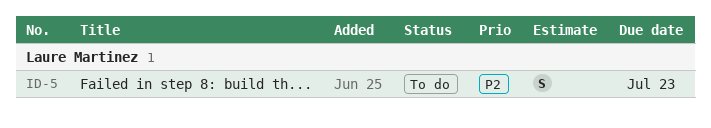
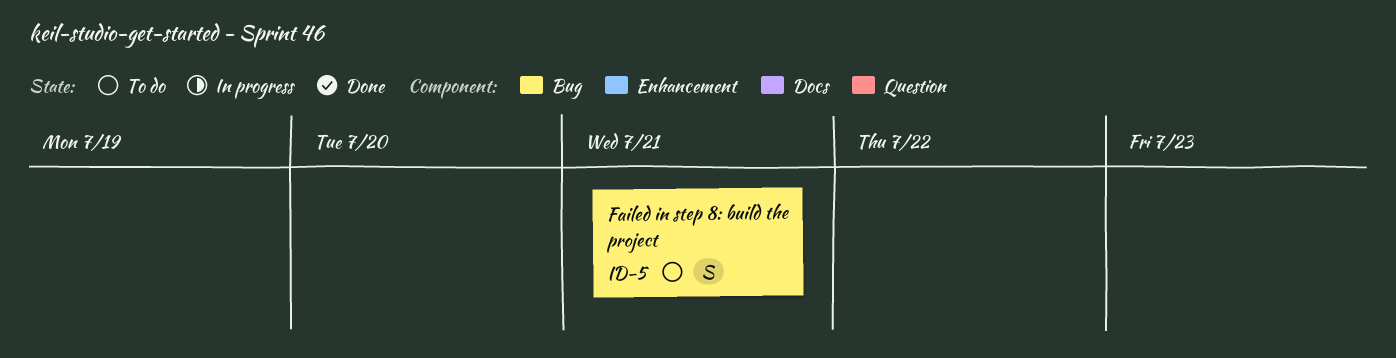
ID-5, due: Jul 23 -> Jul 21

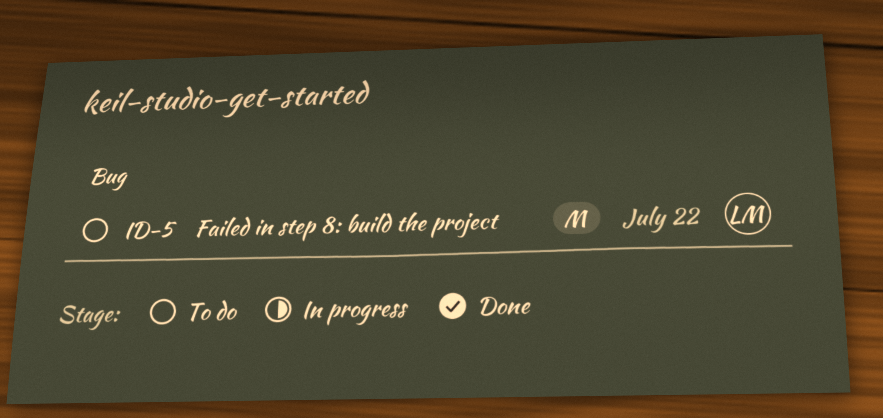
ID-5, estimate: S -> M
ID-5, due: Jul 21 -> Jul 22

